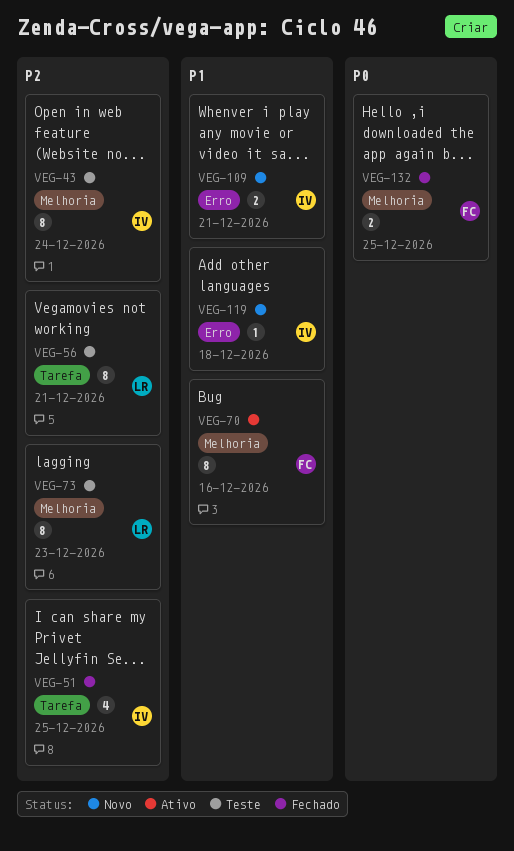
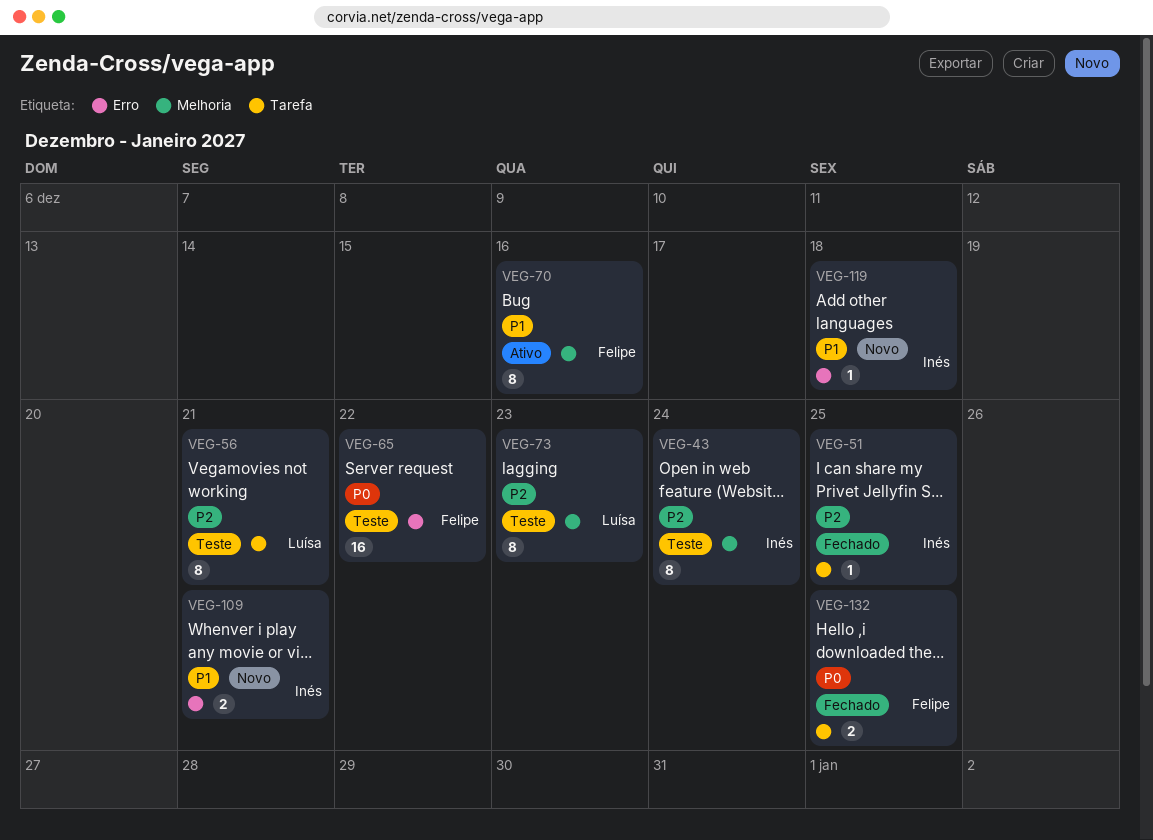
VEG-51, estimate: 4 -> 1
VEG-65: none -> present
VEG-132, label: Melhoria -> Tarefa

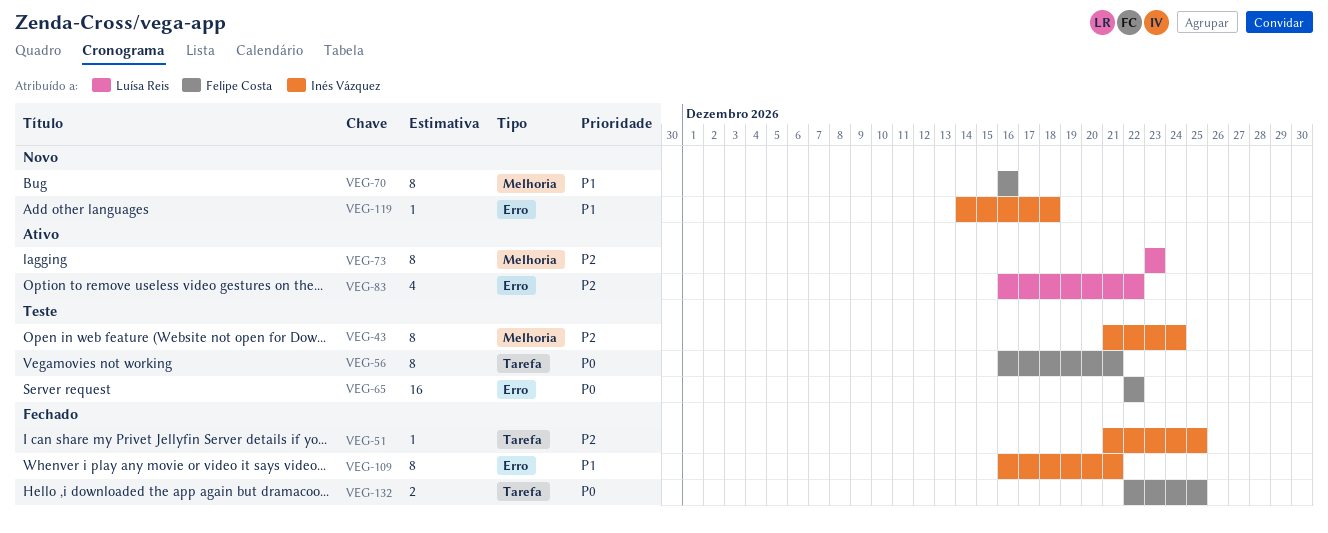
VEG-56, owner: Luísa Reis -> Felipe Costa
VEG-56, priority: P2 -> P0
VEG-70, status: Ativo -> Novo
VEG-73, status: Teste -> Ativo
VEG-83: none -> present
VEG-109, status: Novo -> Fechado
VEG-109, estimate: 2 -> 8

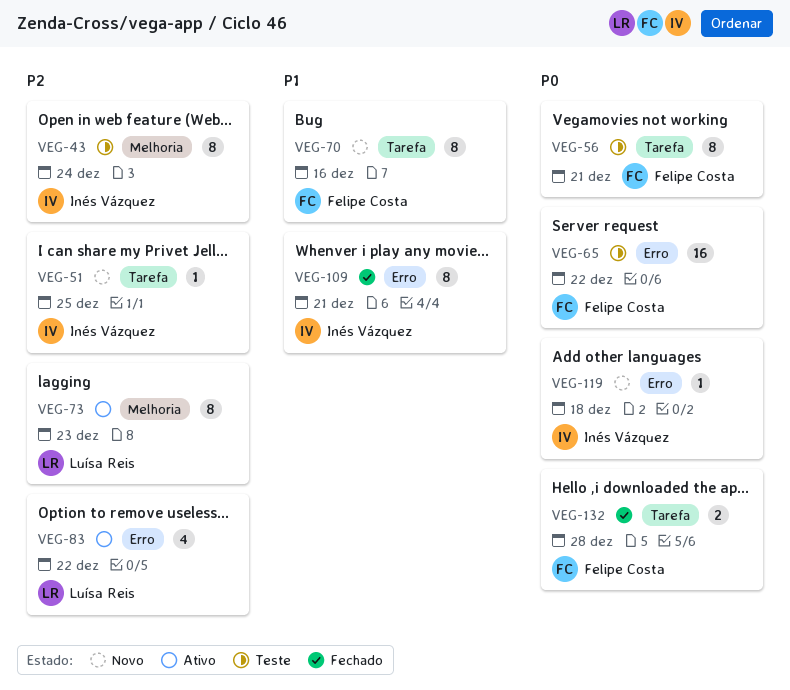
VEG-51, status: Fechado -> Novo
VEG-70, label: Melhoria -> Tarefa
VEG-119, priority: P1 -> P0
VEG-132, due: Dec 25 -> Dec 28

